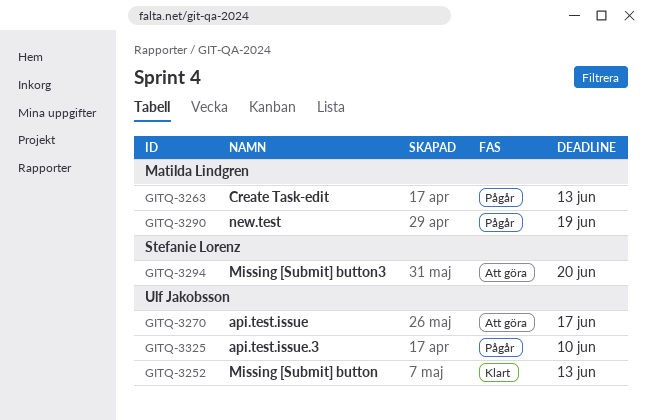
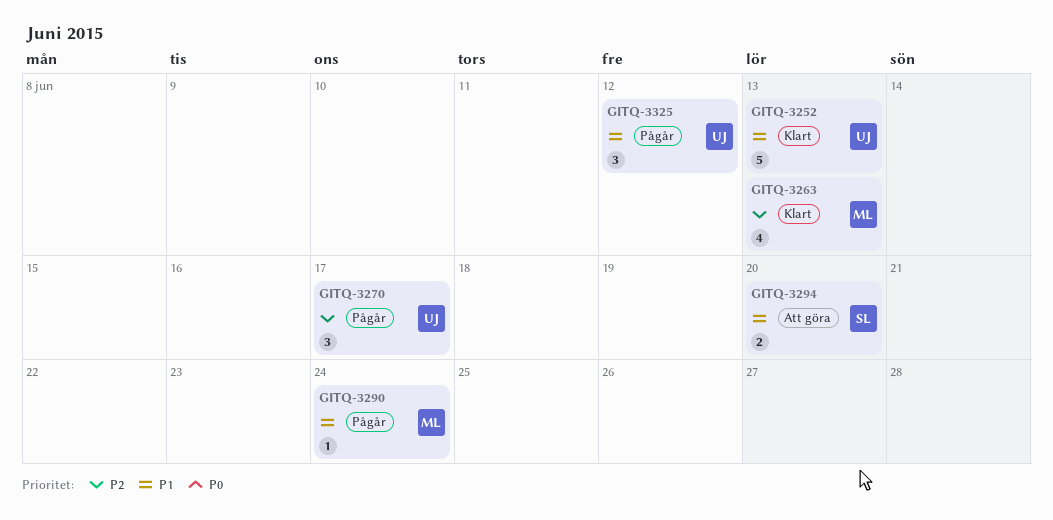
GITQ-3263, status: Pågår -> Klart
GITQ-3270, status: Att göra -> Pågår
GITQ-3290, due: Jun 19 -> Jun 24
GITQ-3325, due: Jun 10 -> Jun 12

